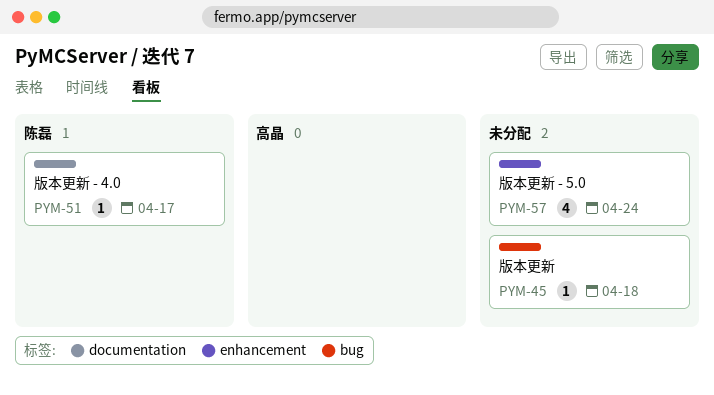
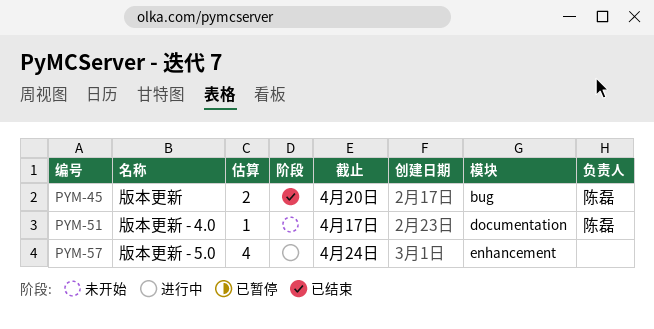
PYM-45, owner: none -> 陈磊
PYM-45, estimate: 1 -> 2
PYM-45, due: Apr 18 -> Apr 20

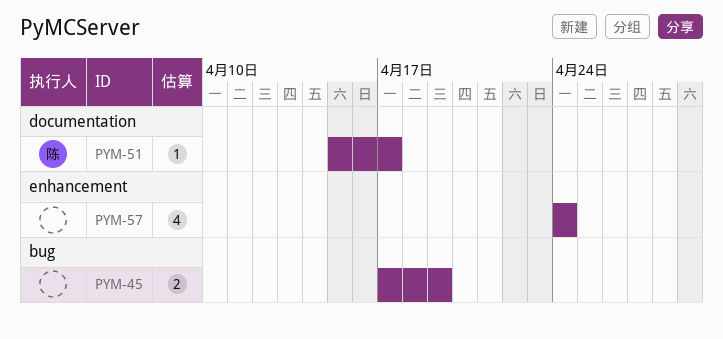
PYM-45, owner: 陈磊 -> none
PYM-45, due: Apr 20 -> Apr 19

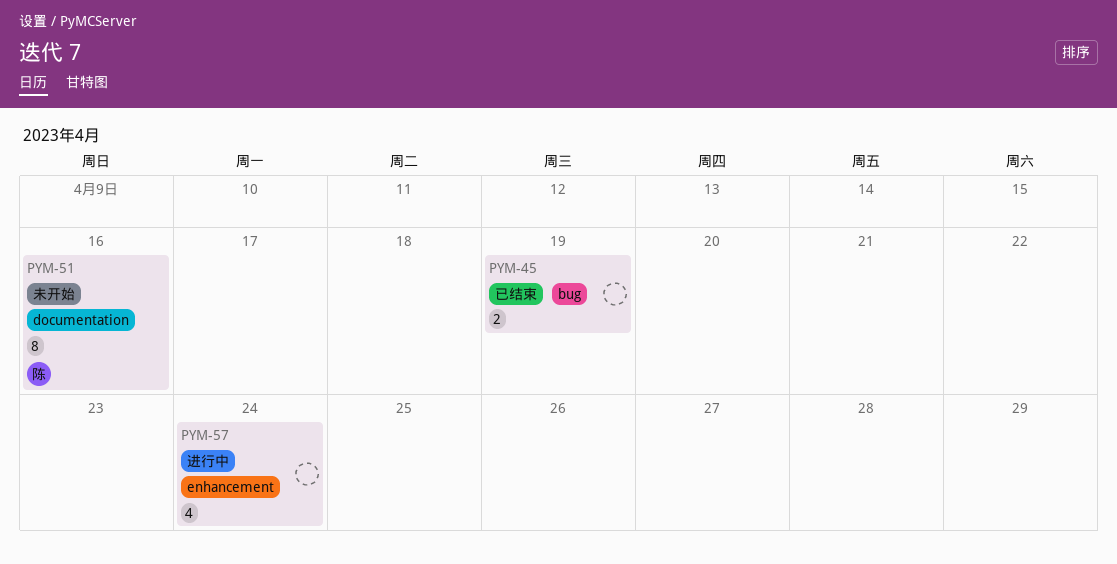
PYM-51, estimate: 1 -> 8
PYM-51, due: Apr 17 -> Apr 16

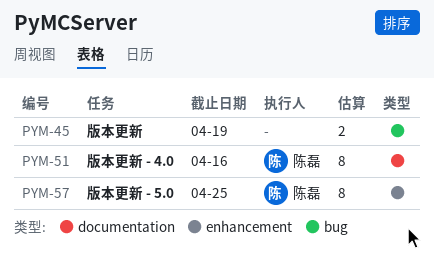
PYM-57, owner: none -> 陈磊
PYM-57, estimate: 4 -> 8
PYM-57, due: Apr 24 -> Apr 25

